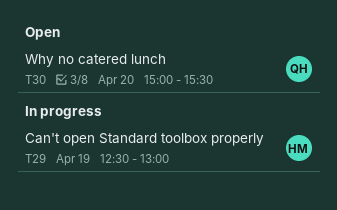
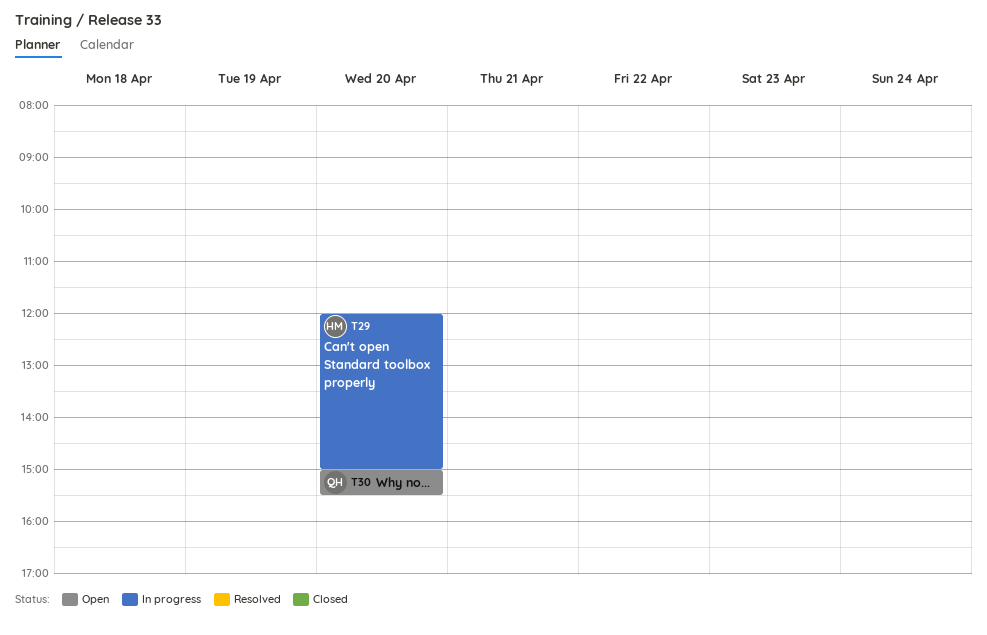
T29, day: Apr 19 -> Apr 20
T29, begins: 12:30 -> 12:00
T29, ends: 13:00 -> 15:00

